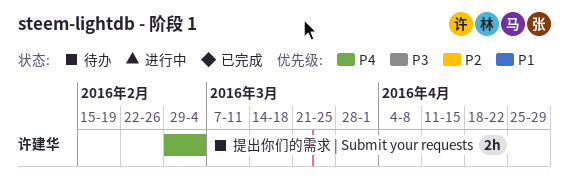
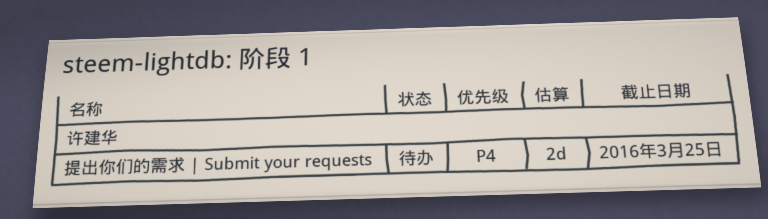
提出你们的需求 | Submit your requests, estimate: 2h -> 2d
提出你们的需求 | Submit your requests, due: Mar 4 -> Mar 25

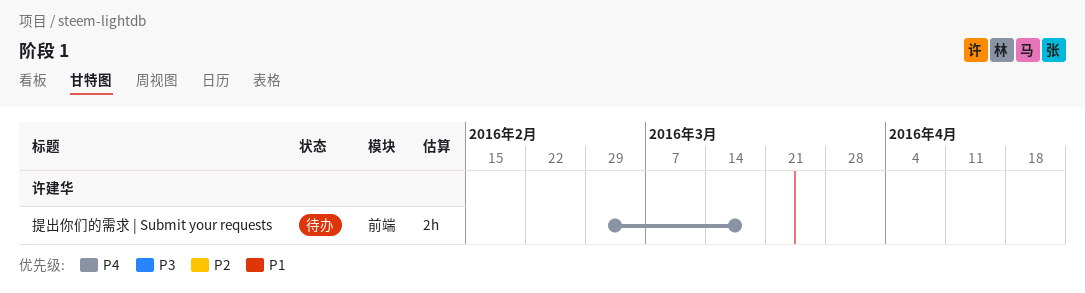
提出你们的需求 | Submit your requests, estimate: 2d -> 2h
提出你们的需求 | Submit your requests, due: Mar 25 -> Mar 18

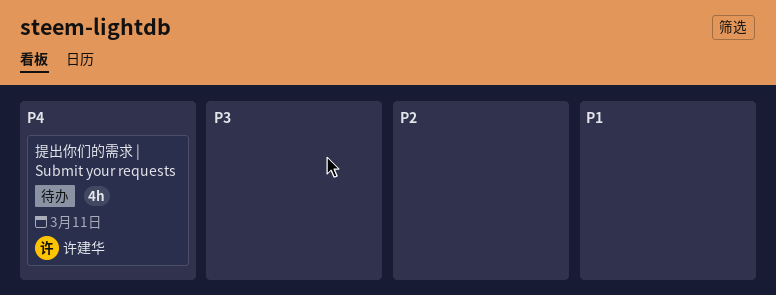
提出你们的需求 | Submit your requests, estimate: 2h -> 4h
提出你们的需求 | Submit your requests, due: Mar 18 -> Mar 11

